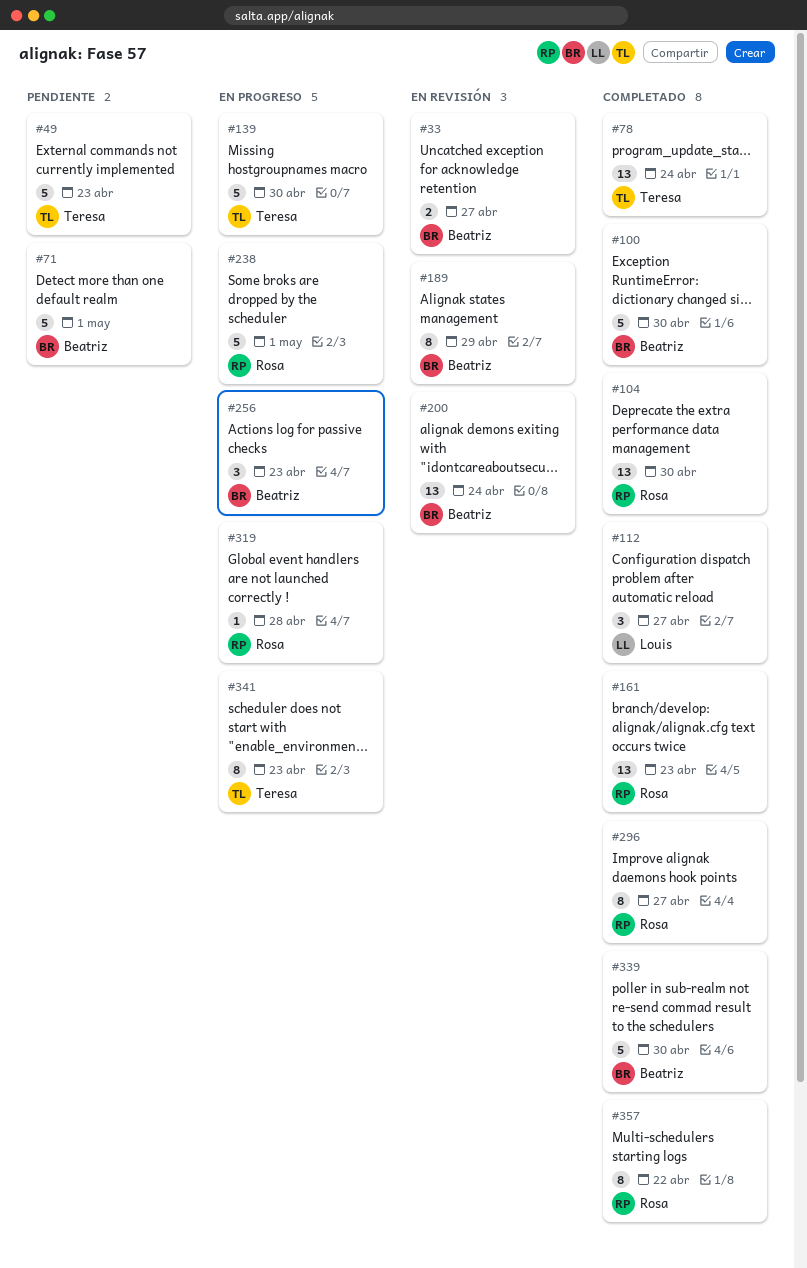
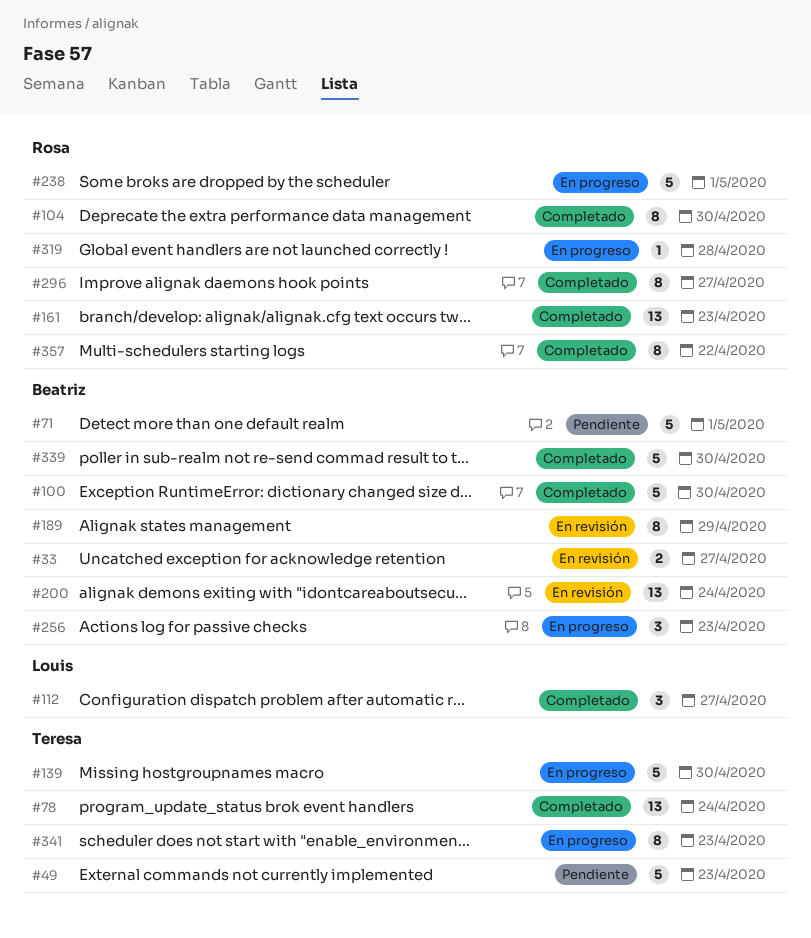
#104, estimate: 13 -> 8

